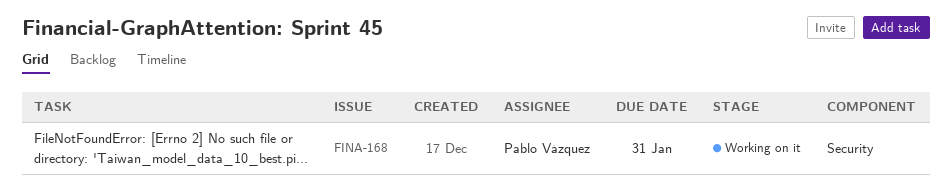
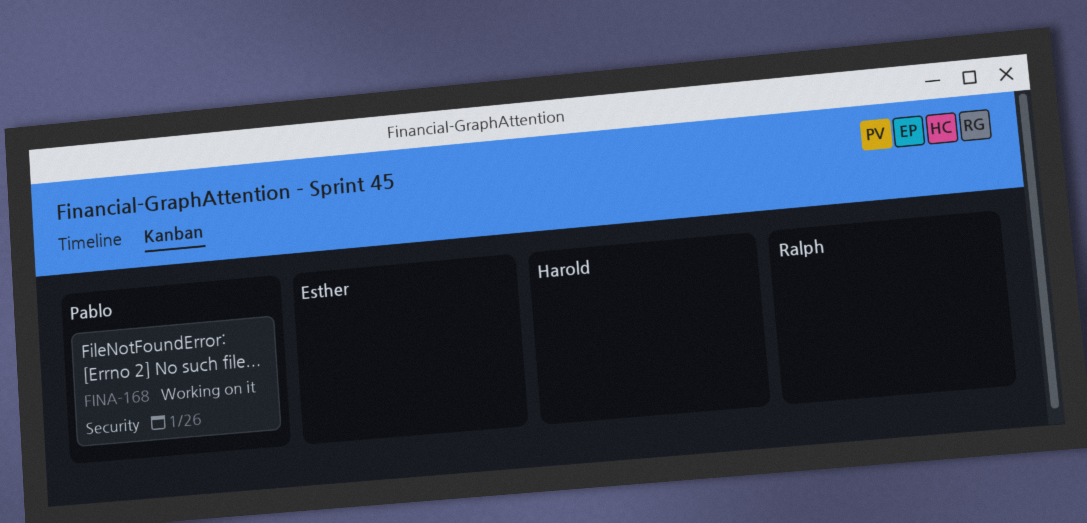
FINA-168, due: Jan 31 -> Jan 26

